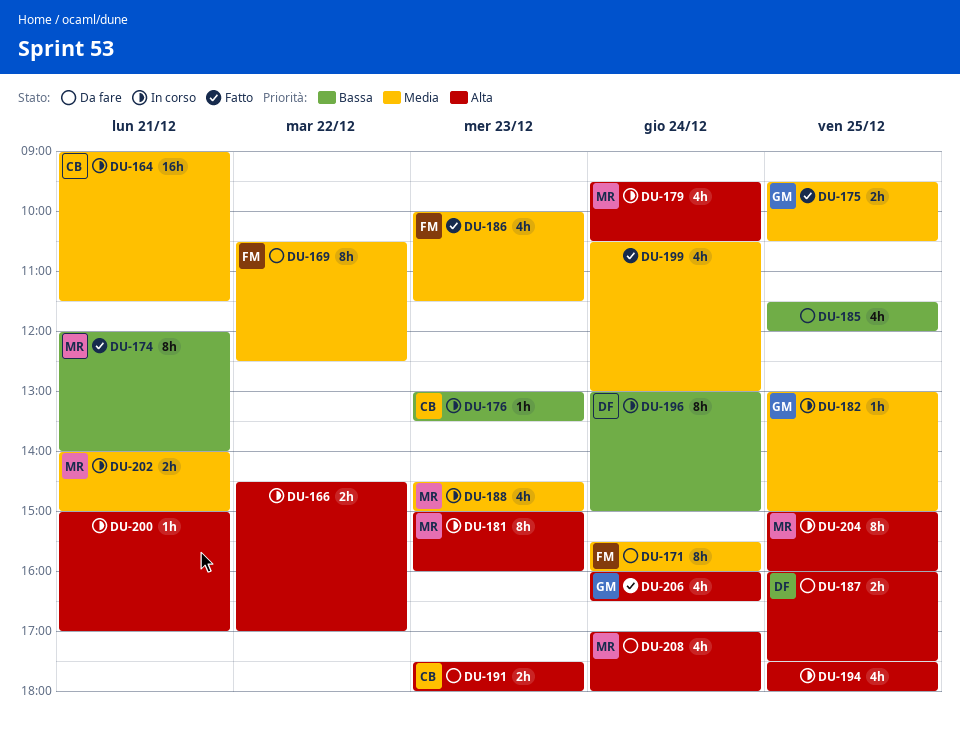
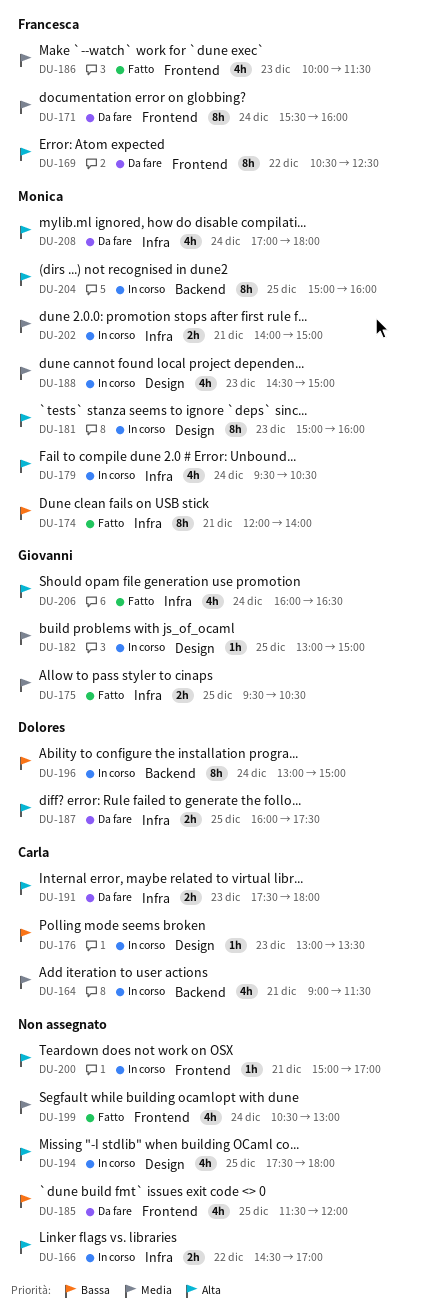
DU-164, estimate: 16h -> 4h
DU-169, priority: Media -> Alta

